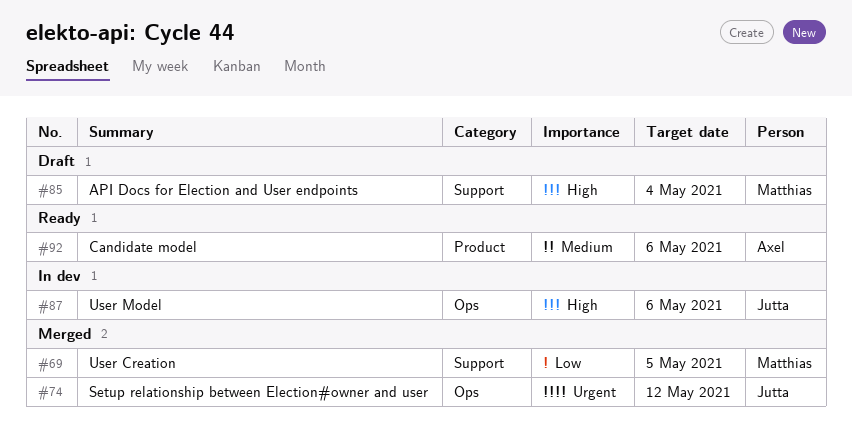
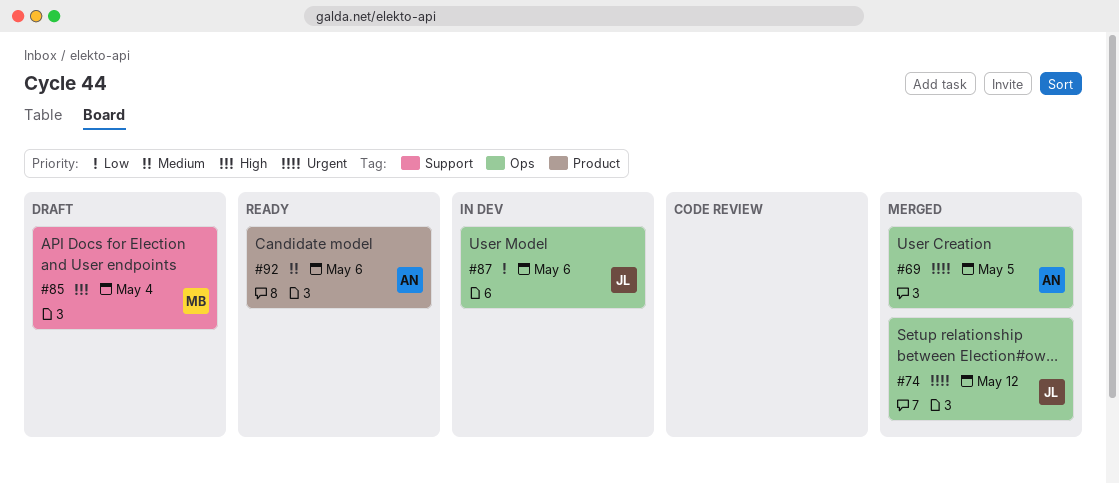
#69, owner: Matthias -> Axel
#69, priority: Low -> Urgent
#69, label: Support -> Ops
#87, priority: High -> Low

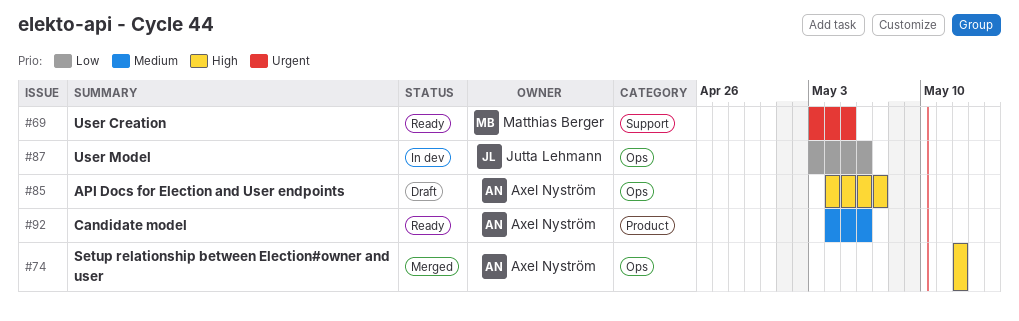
#69, status: Merged -> Ready
#69, owner: Axel Nyström -> Matthias Berger
#69, label: Ops -> Support
#74, owner: Jutta Lehmann -> Axel Nyström
#74, priority: Urgent -> High
#85, owner: Matthias Berger -> Axel Nyström
#85, label: Support -> Ops
#85, due: May 4 -> May 7

